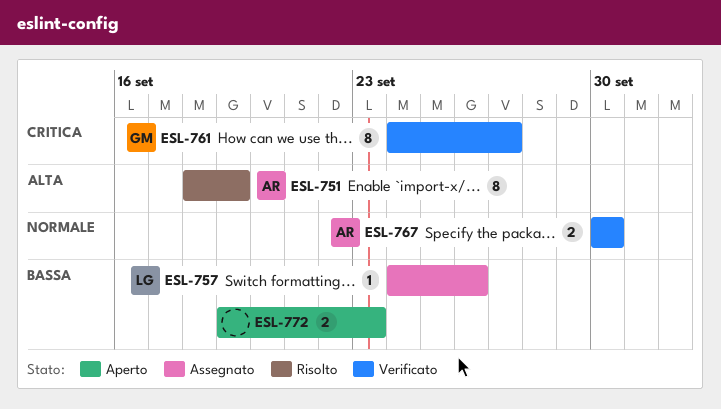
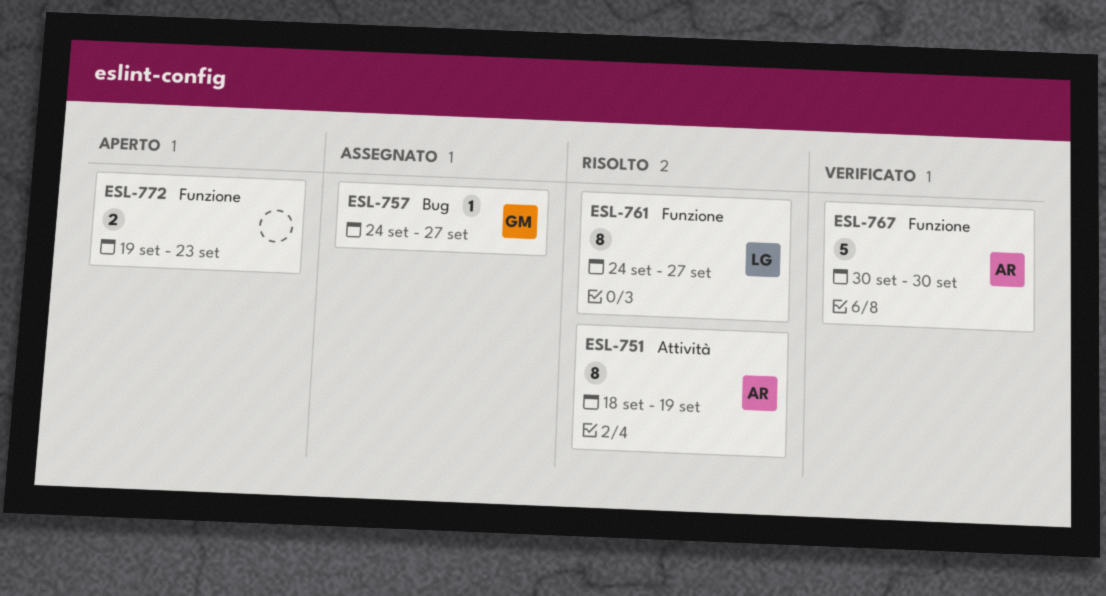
ESL-757, owner: LG -> GM
ESL-757, due: Sep 26 -> Sep 27
ESL-761, status: Verificato -> Risolto
ESL-761, owner: GM -> LG
ESL-767, estimate: 2 -> 5

